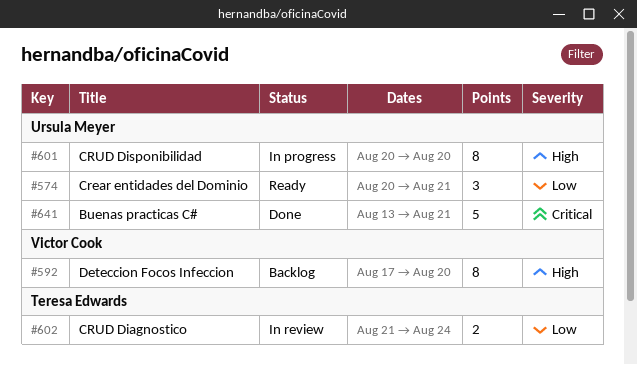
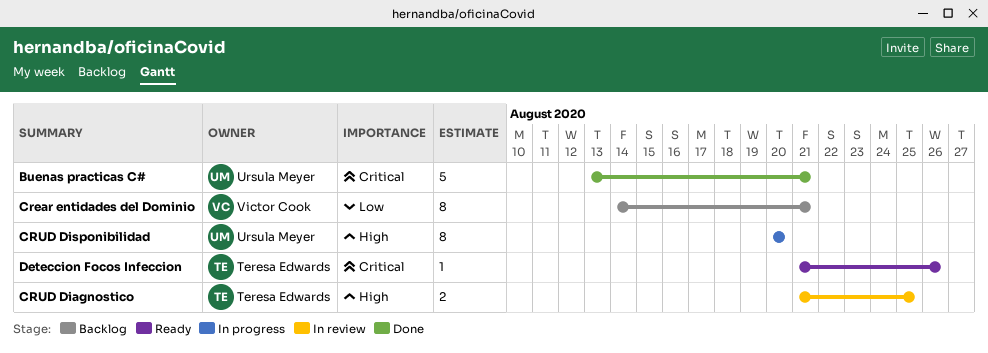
Crear entidades del Dominio, status: Ready -> Backlog
Crear entidades del Dominio, owner: Ursula Meyer -> Victor Cook
Crear entidades del Dominio, estimate: 3 -> 8
Crear entidades del Dominio, start: Aug 20 -> Aug 14
CRUD Diagnostico, priority: Low -> High
CRUD Diagnostico, due: Aug 24 -> Aug 25
Deteccion Focos Infeccion, status: Backlog -> Ready
Deteccion Focos Infeccion, owner: Victor Cook -> Teresa Edwards
Deteccion Focos Infeccion, priority: High -> Critical
Deteccion Focos Infeccion, estimate: 8 -> 1
Deteccion Focos Infeccion, start: Aug 17 -> Aug 21
Deteccion Focos Infeccion, due: Aug 20 -> Aug 26

